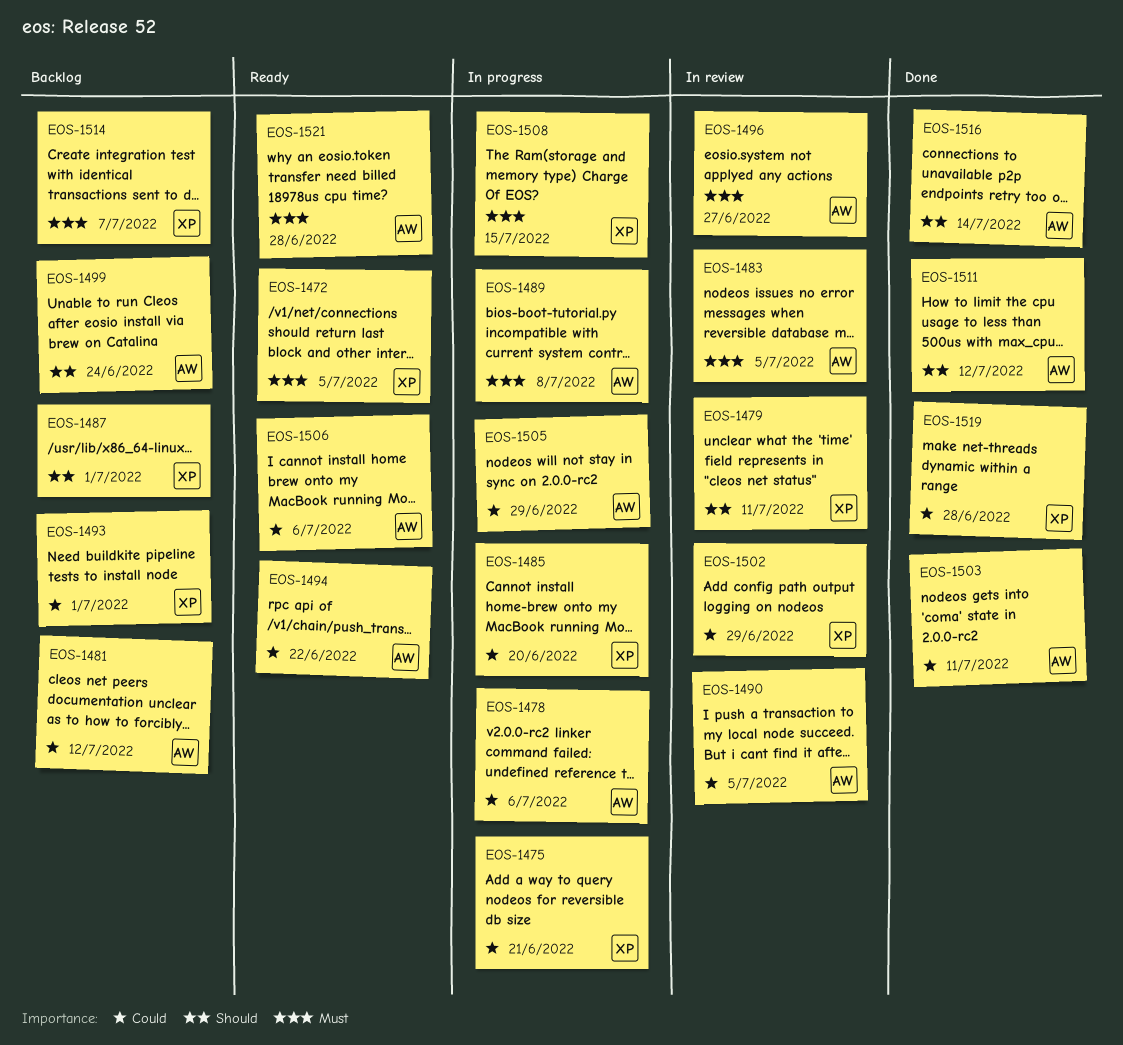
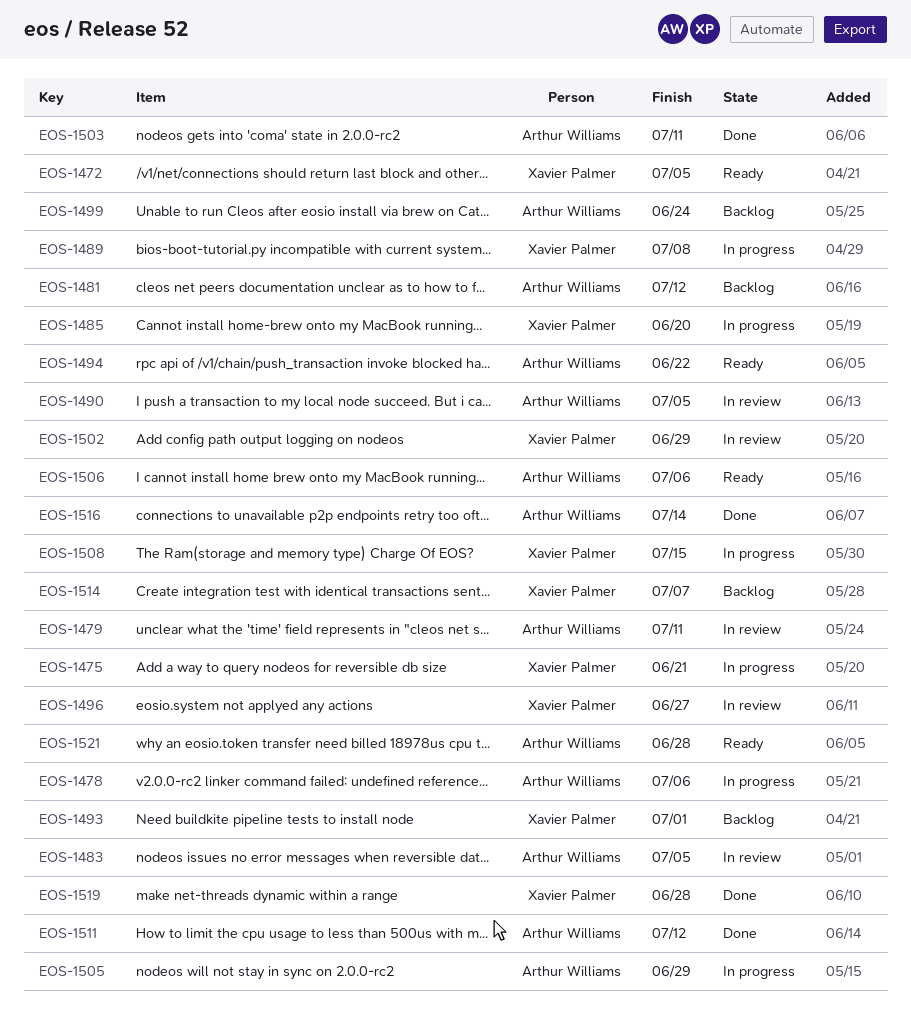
EOS-1479, owner: Xavier Palmer -> Arthur Williams
EOS-1487: present -> none
EOS-1489, owner: Arthur Williams -> Xavier Palmer
EOS-1496, owner: Arthur Williams -> Xavier Palmer

